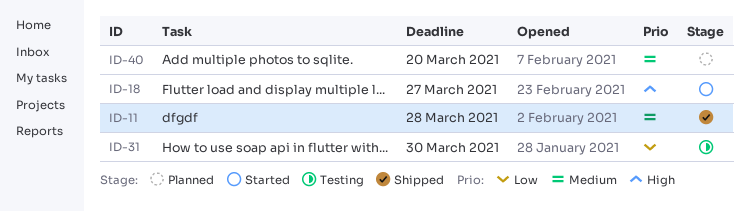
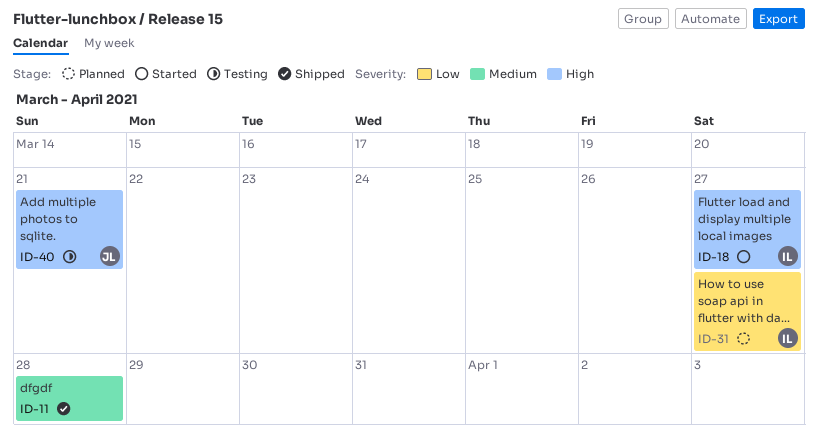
ID-31, status: Testing -> Planned
ID-31, due: Mar 30 -> Mar 27
ID-40, status: Planned -> Testing
ID-40, priority: Medium -> High
ID-40, due: Mar 20 -> Mar 21

